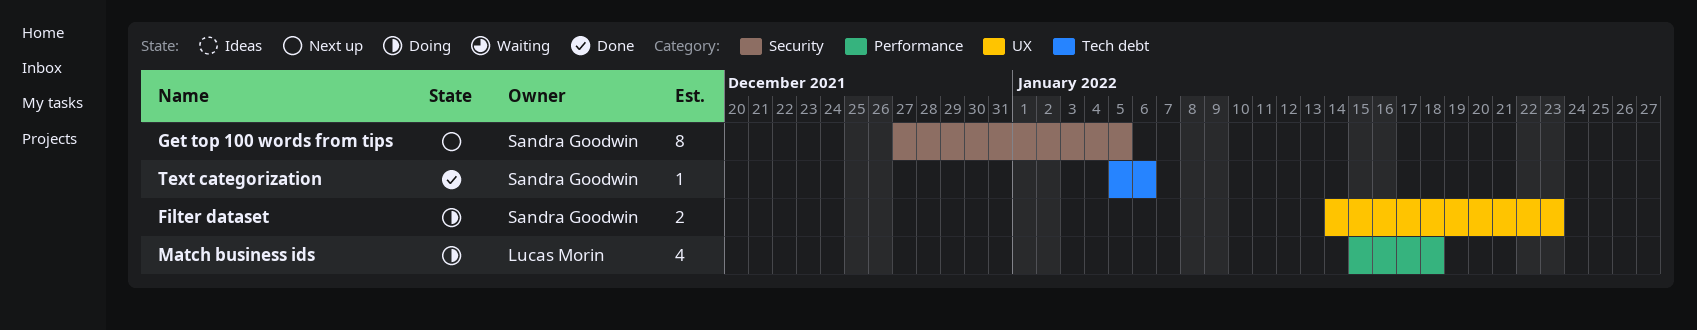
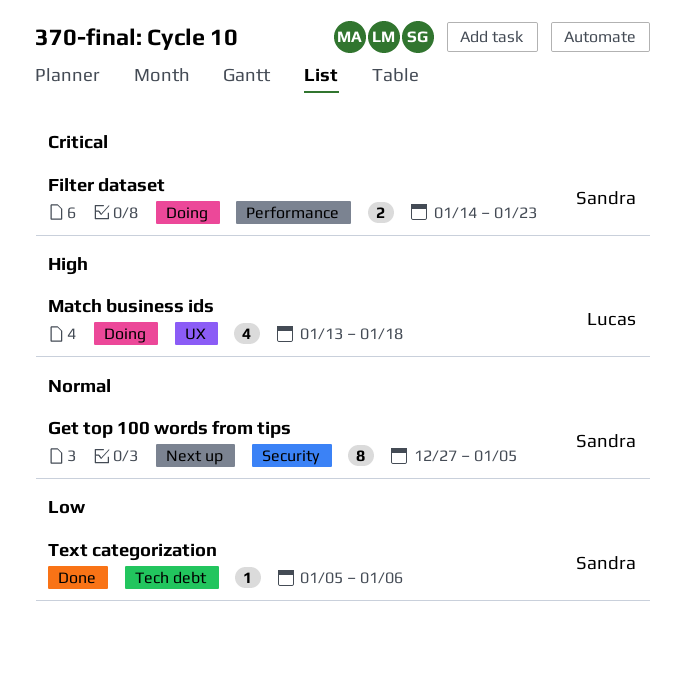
Filter dataset, label: UX -> Performance
Match business ids, label: Performance -> UX
Match business ids, start: Jan 15 -> Jan 13

